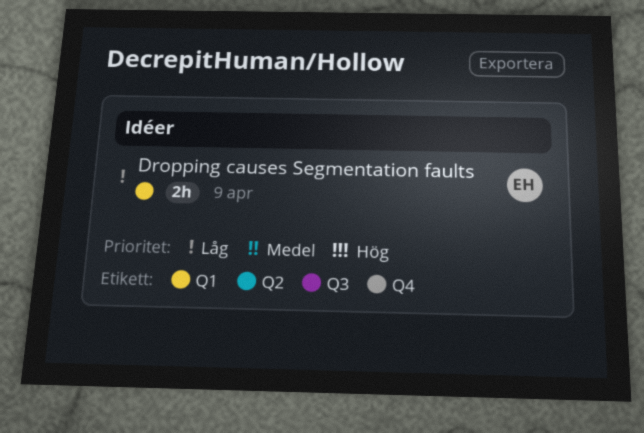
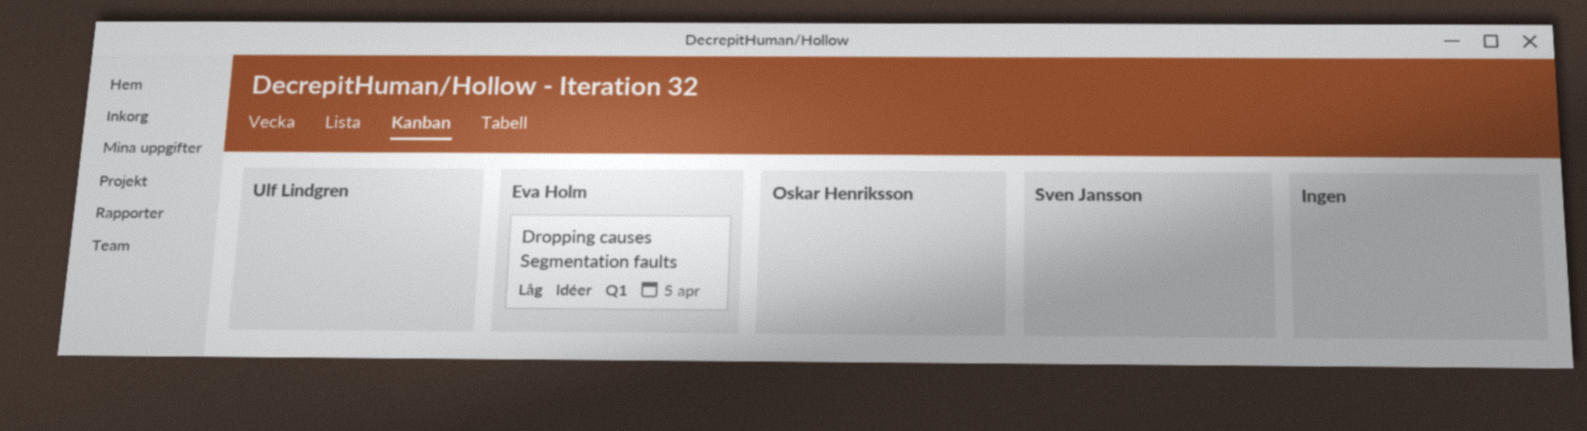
Dropping causes Segmentation faults, due: Apr 9 -> Apr 5

